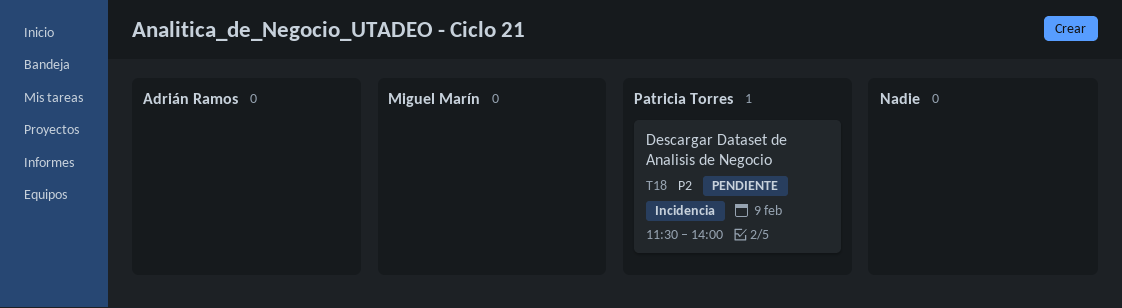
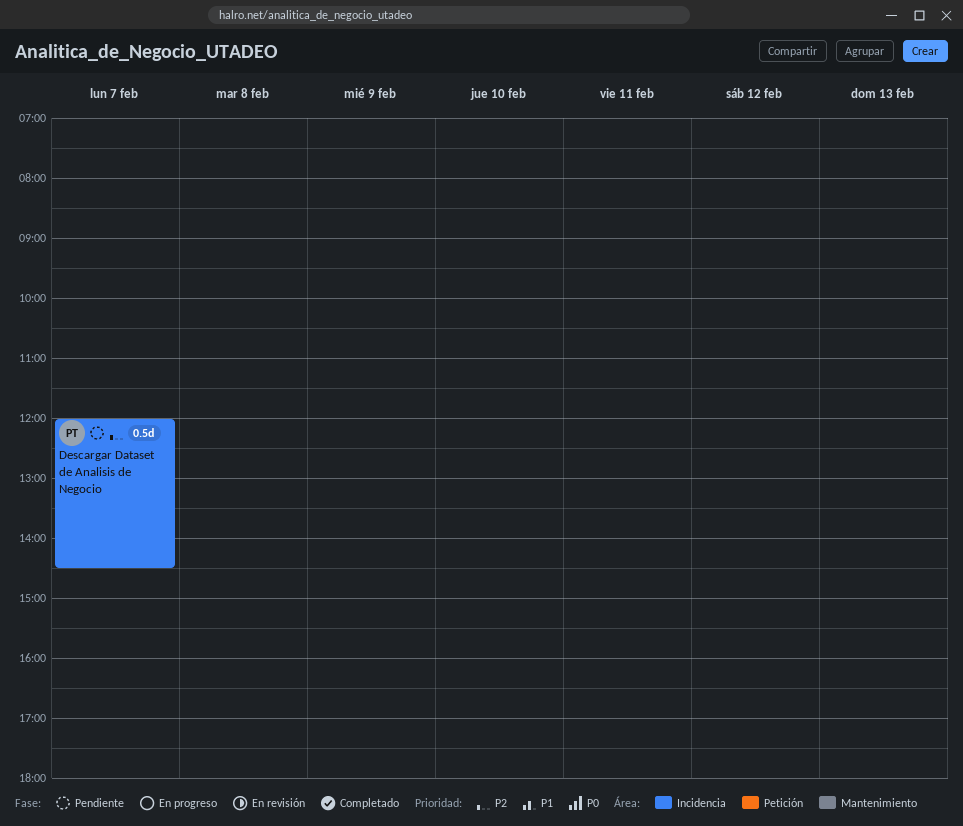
Descargar Dataset de Analisis de Negocio, day: Feb 9 -> Feb 7
Descargar Dataset de Analisis de Negocio, begins: 11:30 -> 12:00
Descargar Dataset de Analisis de Negocio, ends: 14:00 -> 14:30

